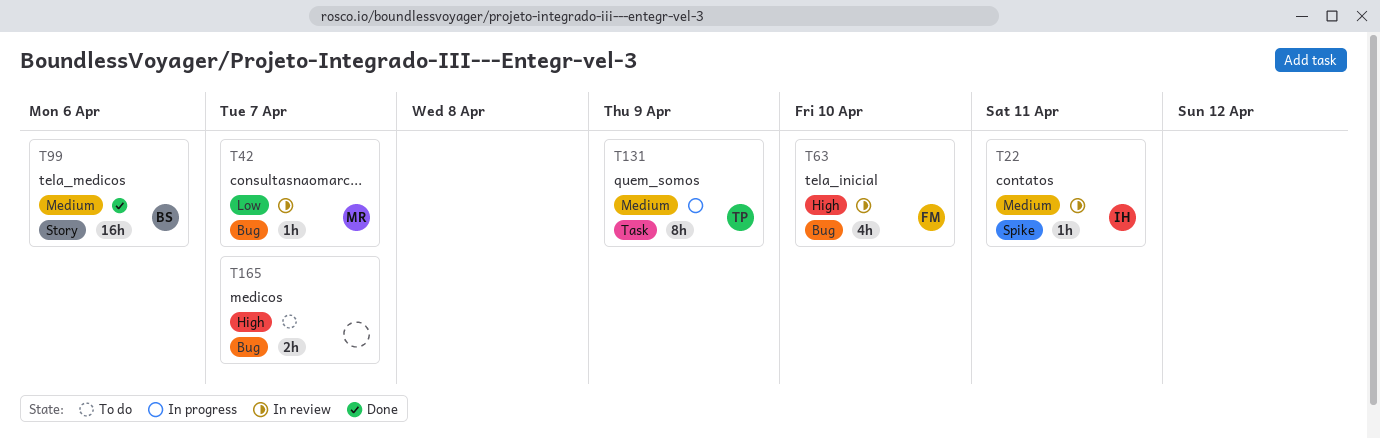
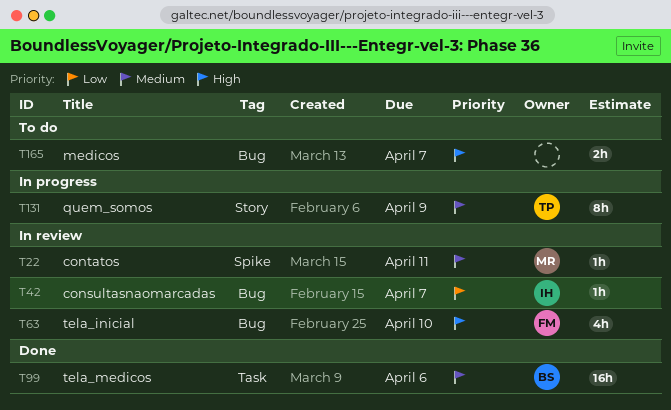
T22, owner: IH -> MR
T42, owner: MR -> IH
T99, label: Story -> Task
T131, label: Task -> Story

